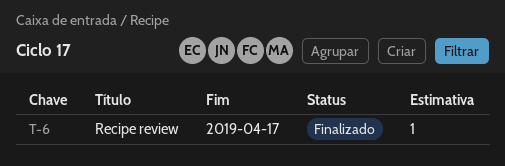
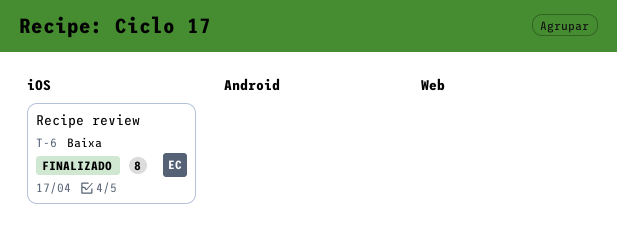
T-6, estimate: 1 -> 8

